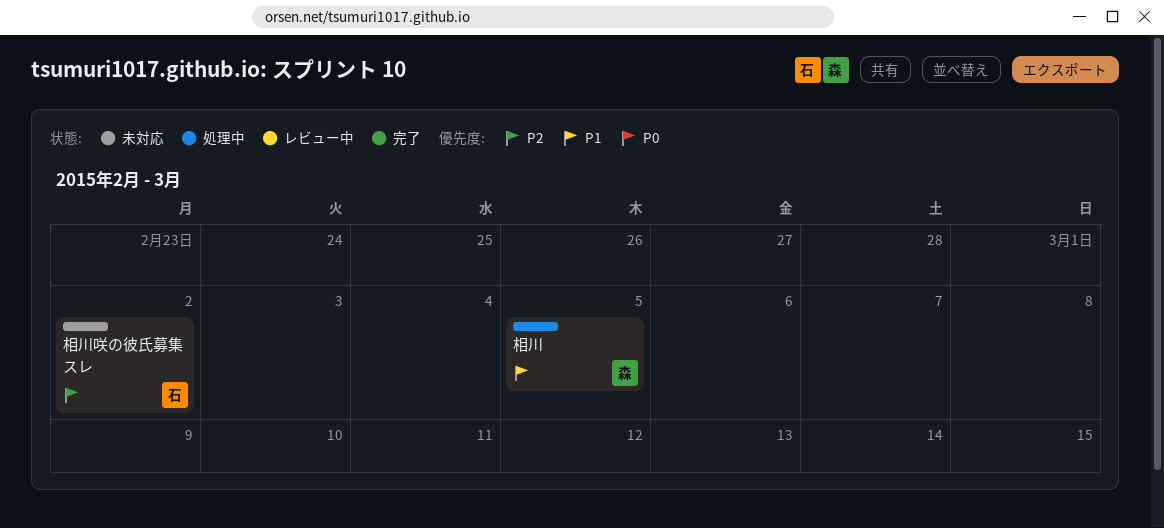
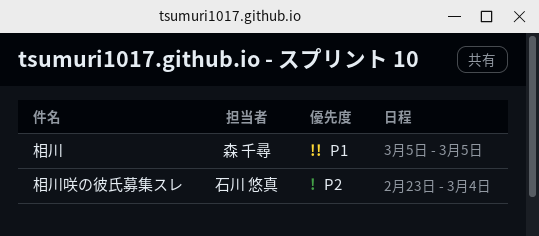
相川咲の彼氏募集スレ, due: Mar 2 -> Mar 4

